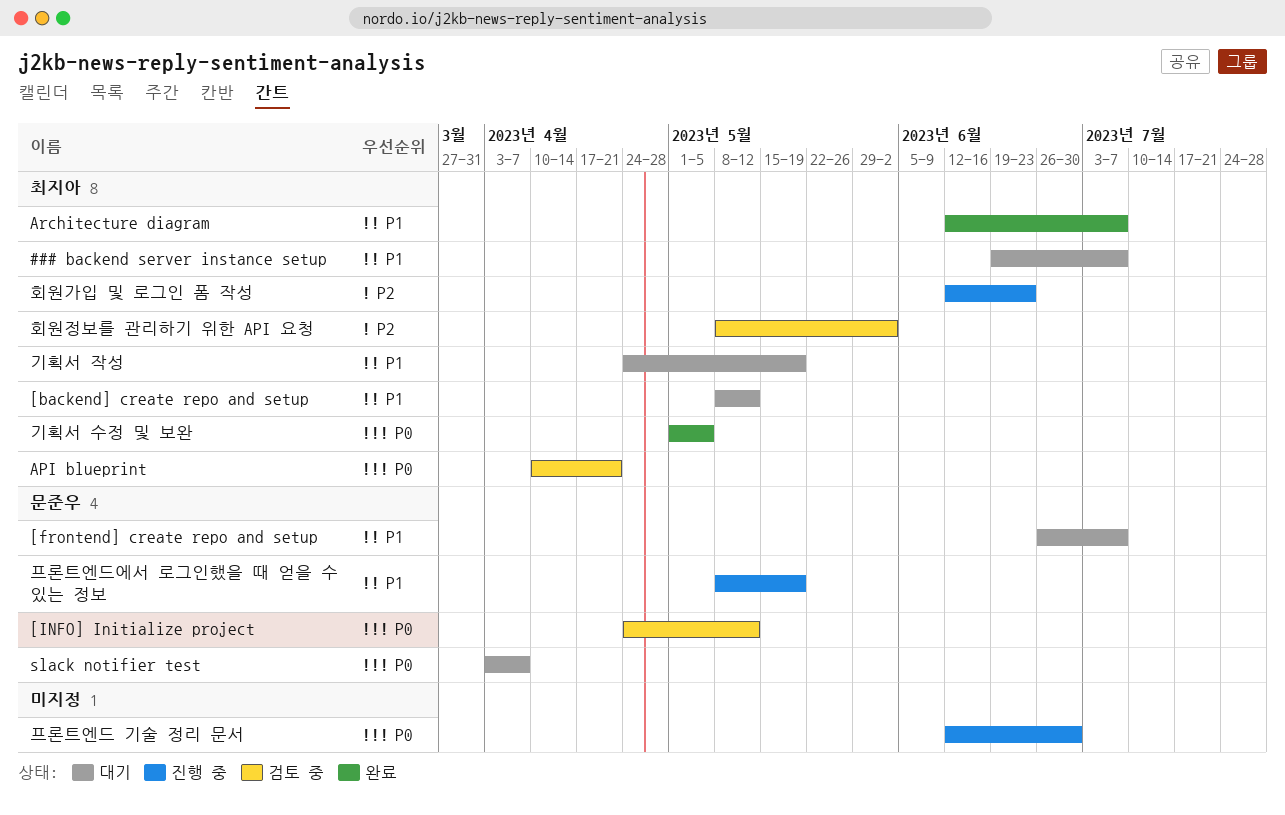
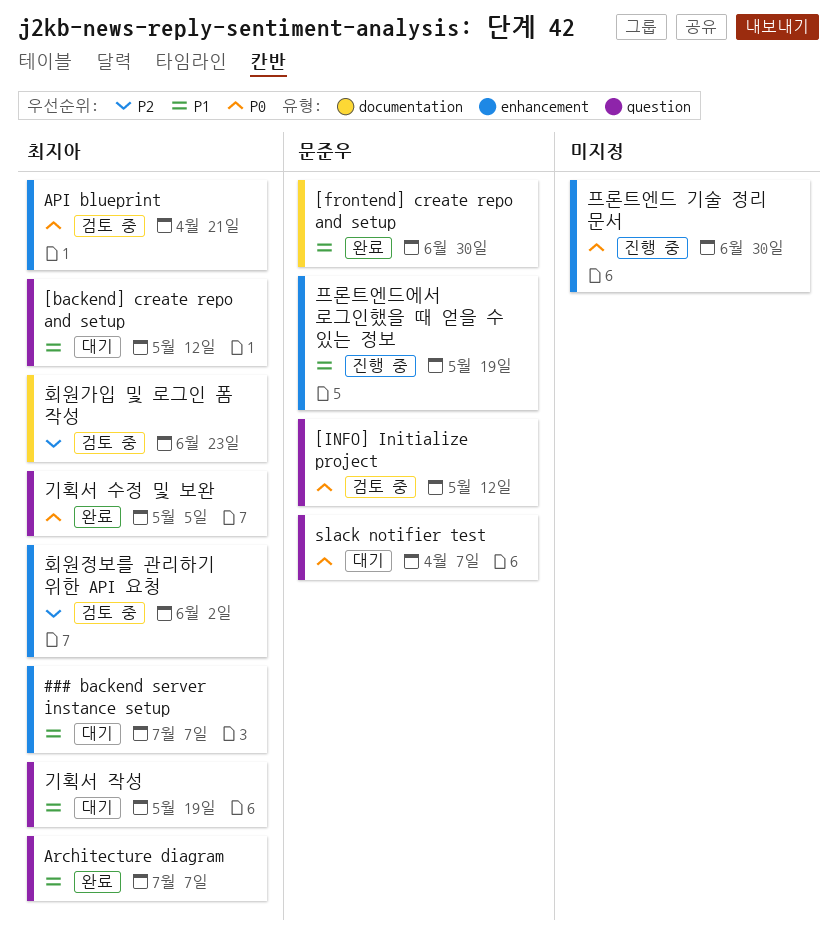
[frontend] create repo and setup, status: 대기 -> 완료
[frontend] create repo and setup, due: Jul 7 -> Jun 30
회원가입 및 로그인 폼 작성, status: 진행 중 -> 검토 중

